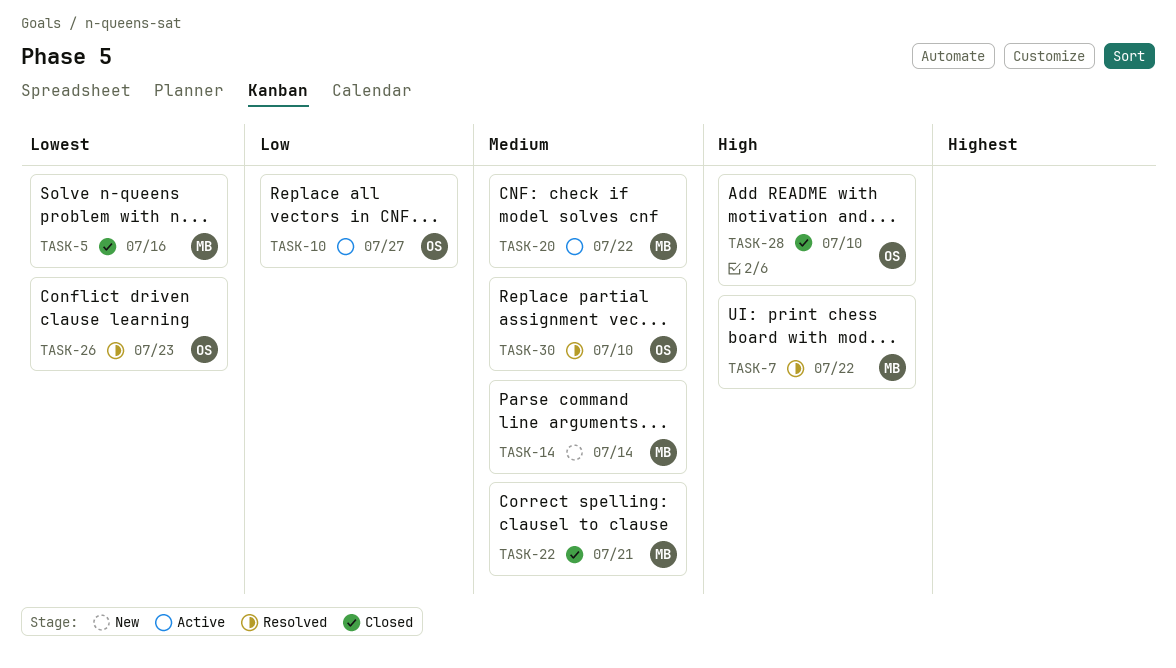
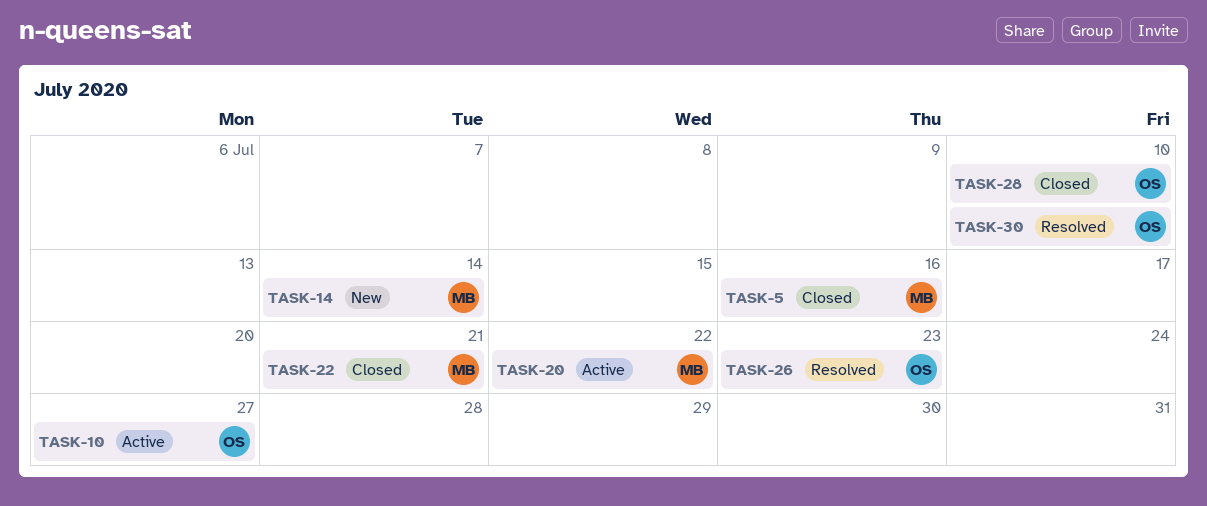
TASK-7: present -> none

